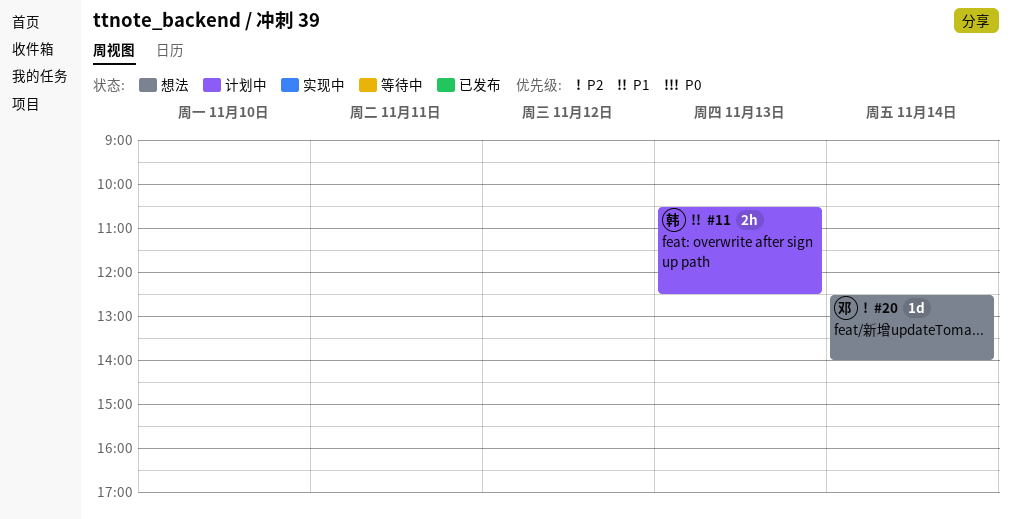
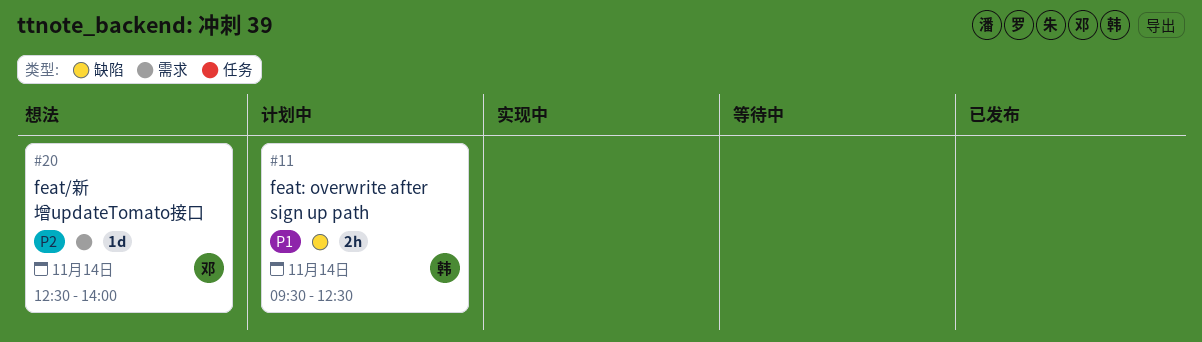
#11, day: Nov 13 -> Nov 14
#11, begins: 10:30 -> 09:30

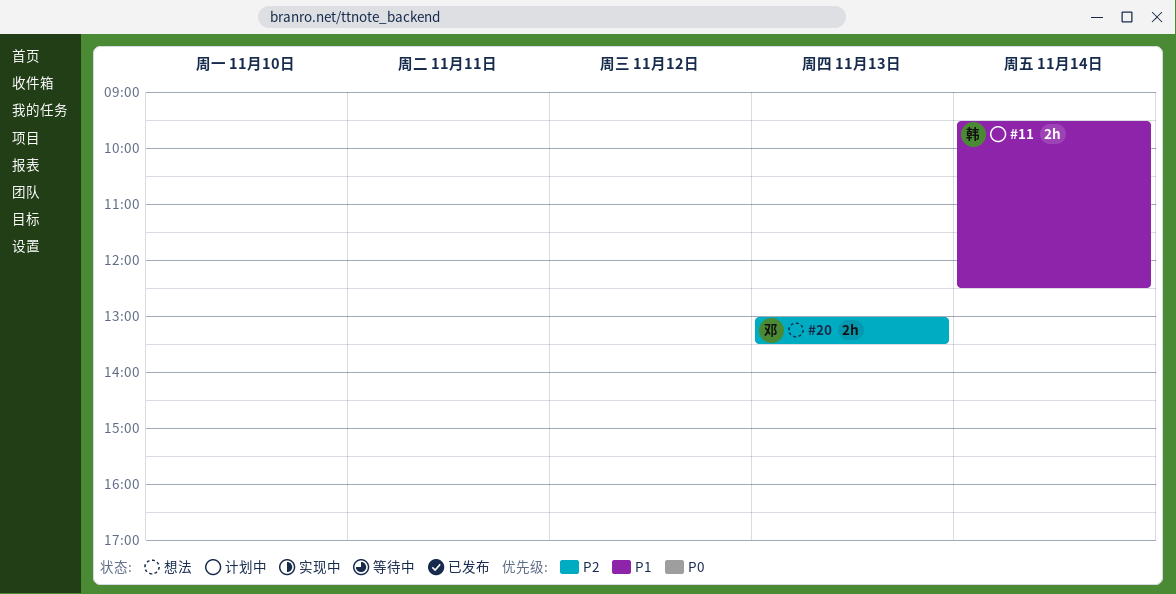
#20, estimate: 1d -> 2h
#20, day: Nov 14 -> Nov 13
#20, begins: 12:30 -> 13:00
#20, ends: 14:00 -> 13:30

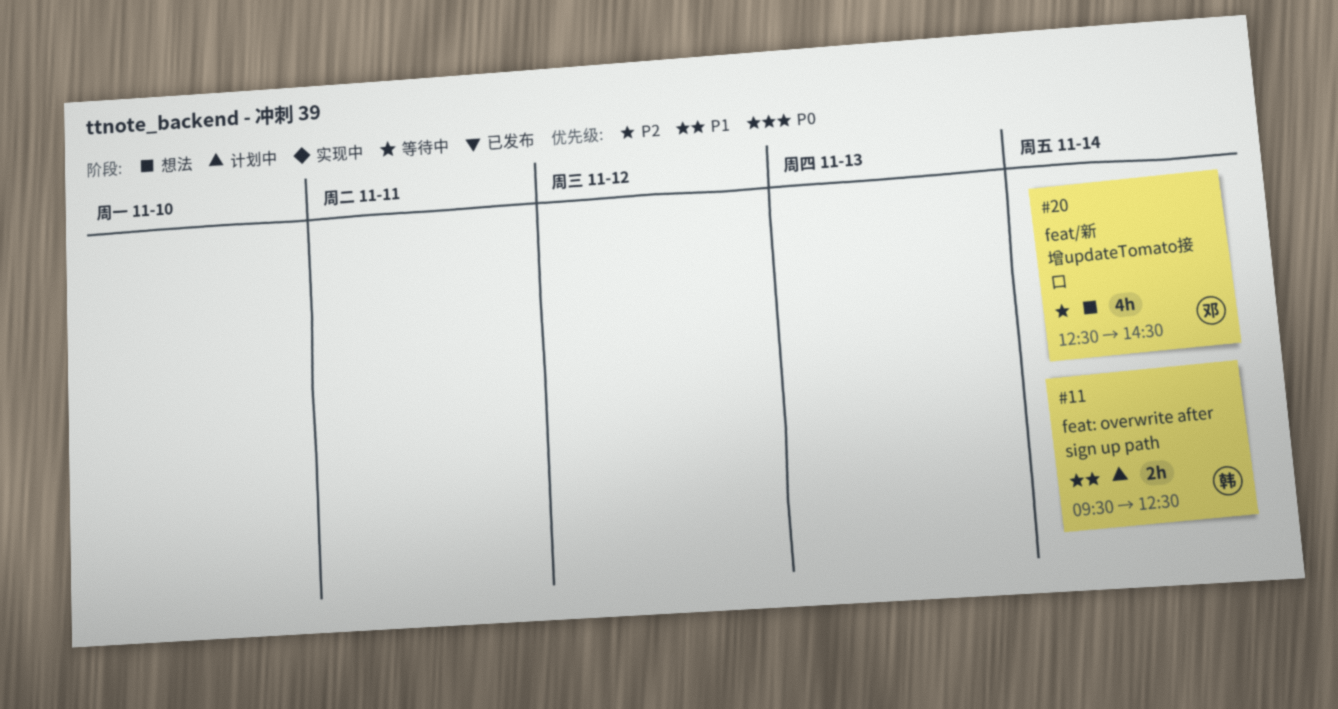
#20, estimate: 2h -> 4h
#20, day: Nov 13 -> Nov 14
#20, begins: 13:00 -> 12:30
#20, ends: 13:30 -> 14:30

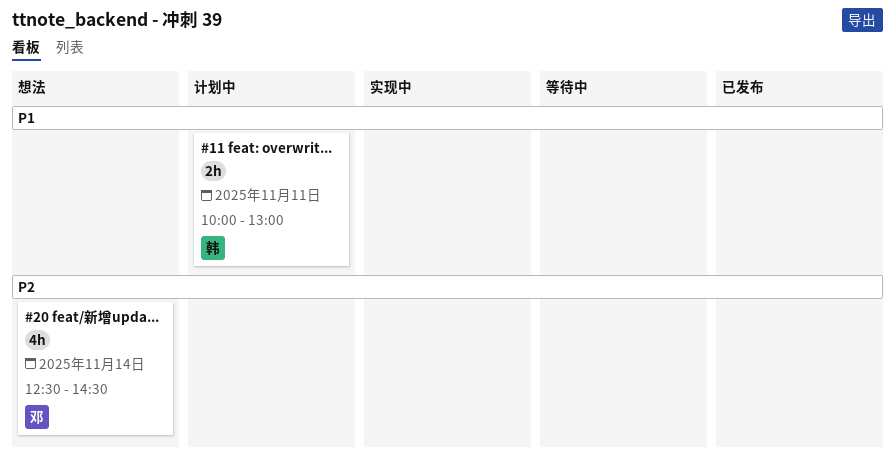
#11, day: Nov 14 -> Nov 11
#11, begins: 09:30 -> 10:00
#11, ends: 12:30 -> 13:00

